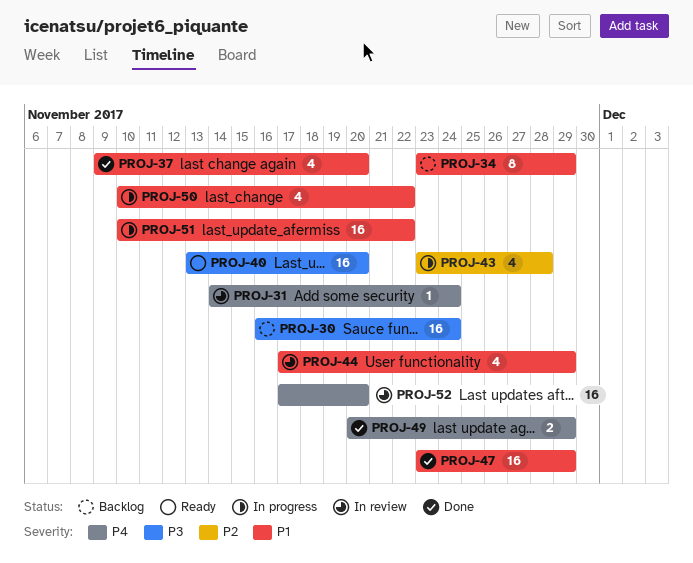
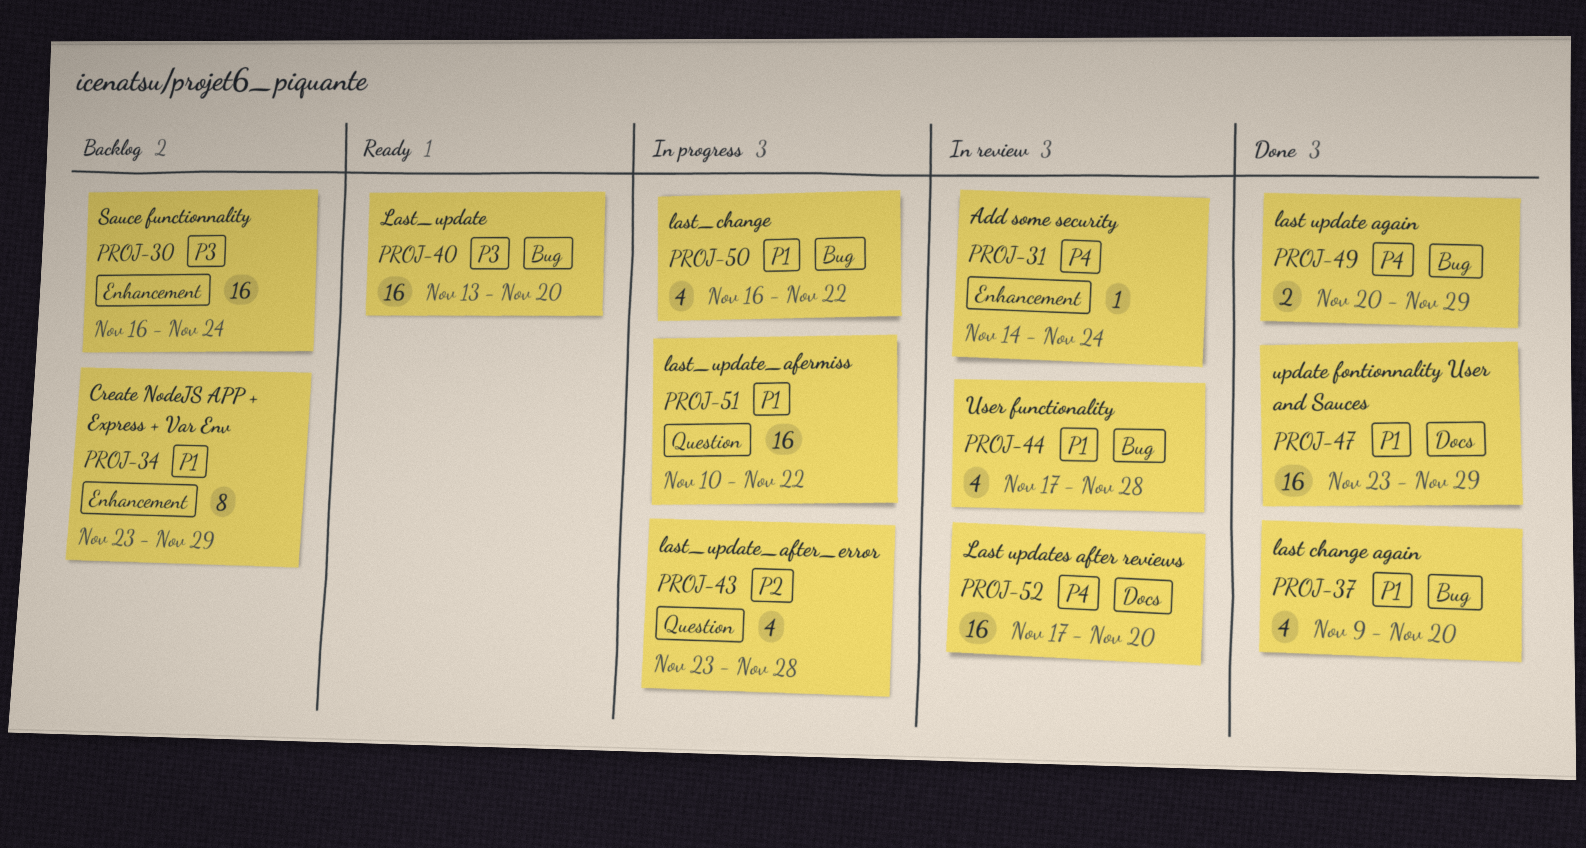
PROJ-44, due: Nov 29 -> Nov 28
PROJ-50, start: Nov 10 -> Nov 16

